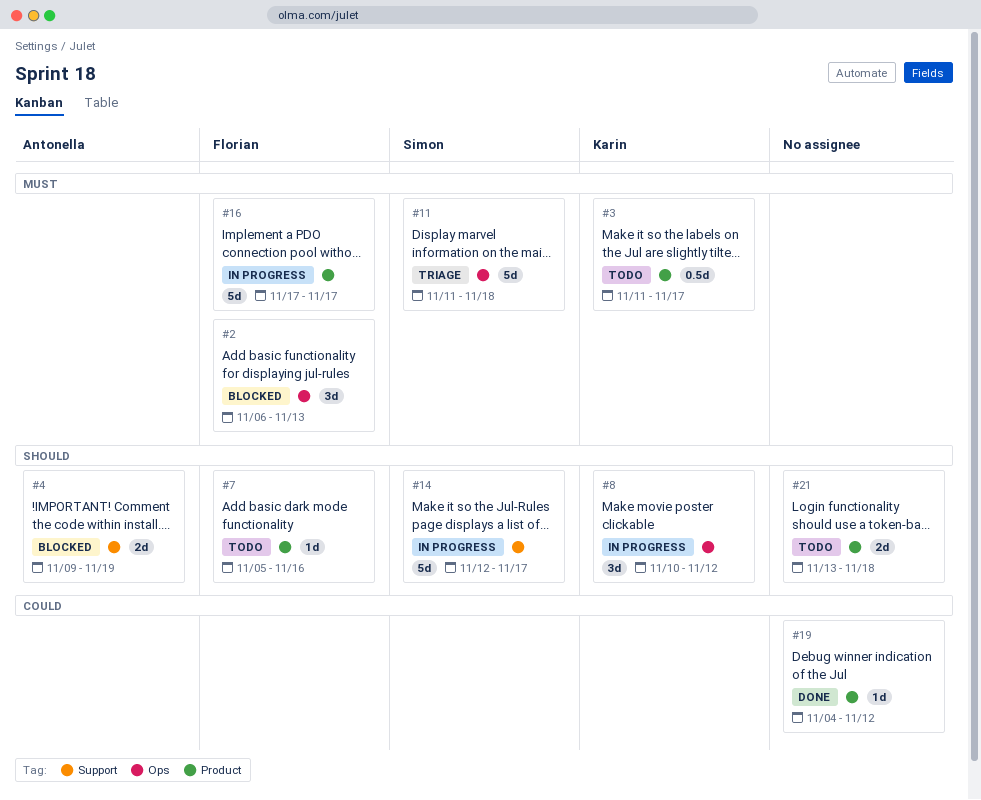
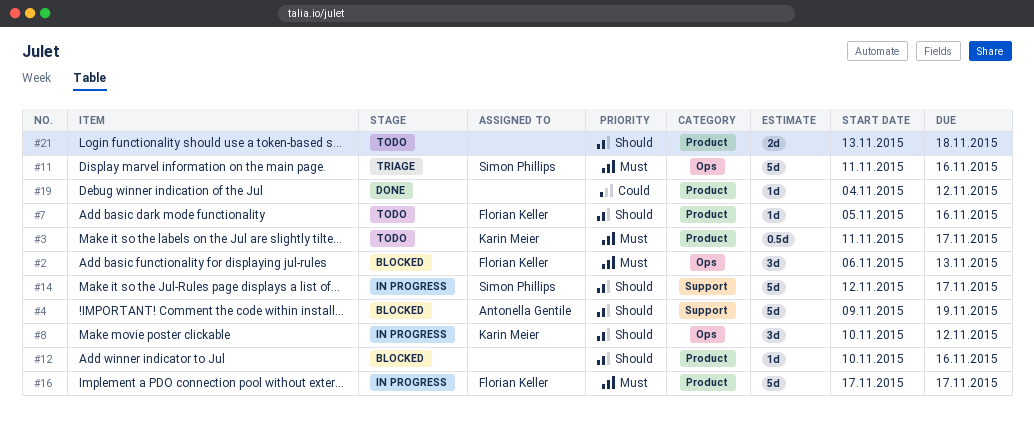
#4, estimate: 2d -> 5d
#11, due: Nov 18 -> Nov 16
#12: none -> present

